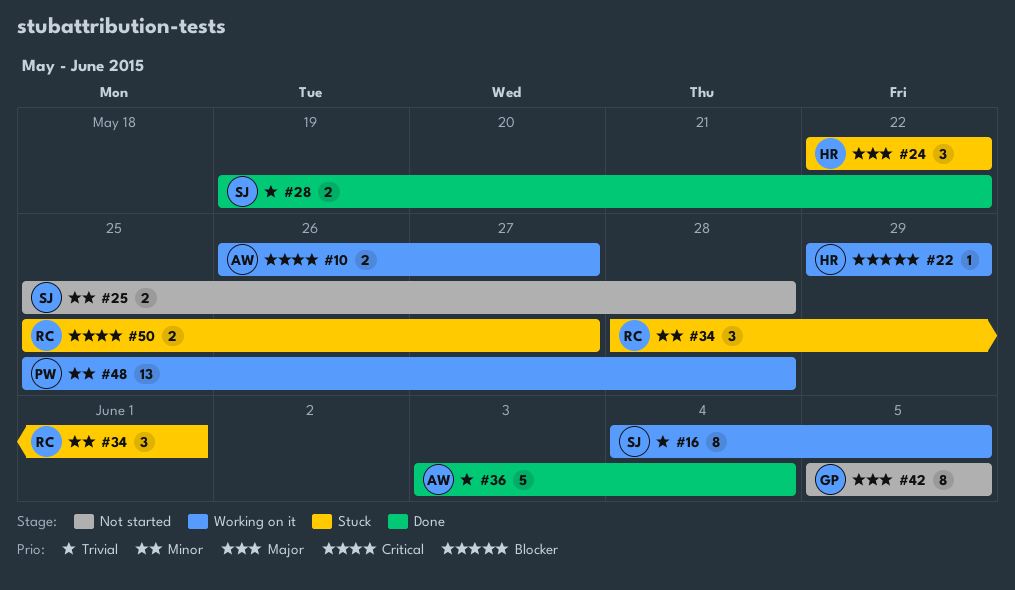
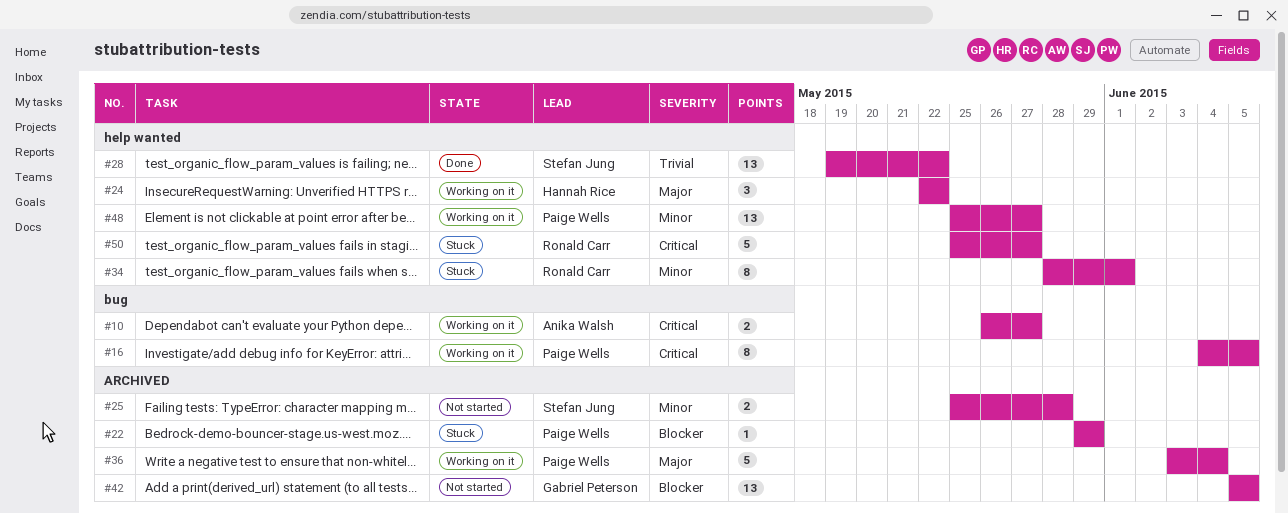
#16, owner: Stefan Jung -> Paige Wells
#16, priority: Trivial -> Critical
#22, status: Working on it -> Stuck
#22, owner: Hannah Rice -> Paige Wells
#24, status: Stuck -> Working on it
#28, estimate: 2 -> 13
#34, estimate: 3 -> 8
#36, status: Done -> Working on it
#36, owner: Anika Walsh -> Paige Wells
#36, priority: Trivial -> Major
#42, priority: Major -> Blocker
#42, estimate: 8 -> 13
#48, due: May 28 -> May 27
#50, estimate: 2 -> 5

